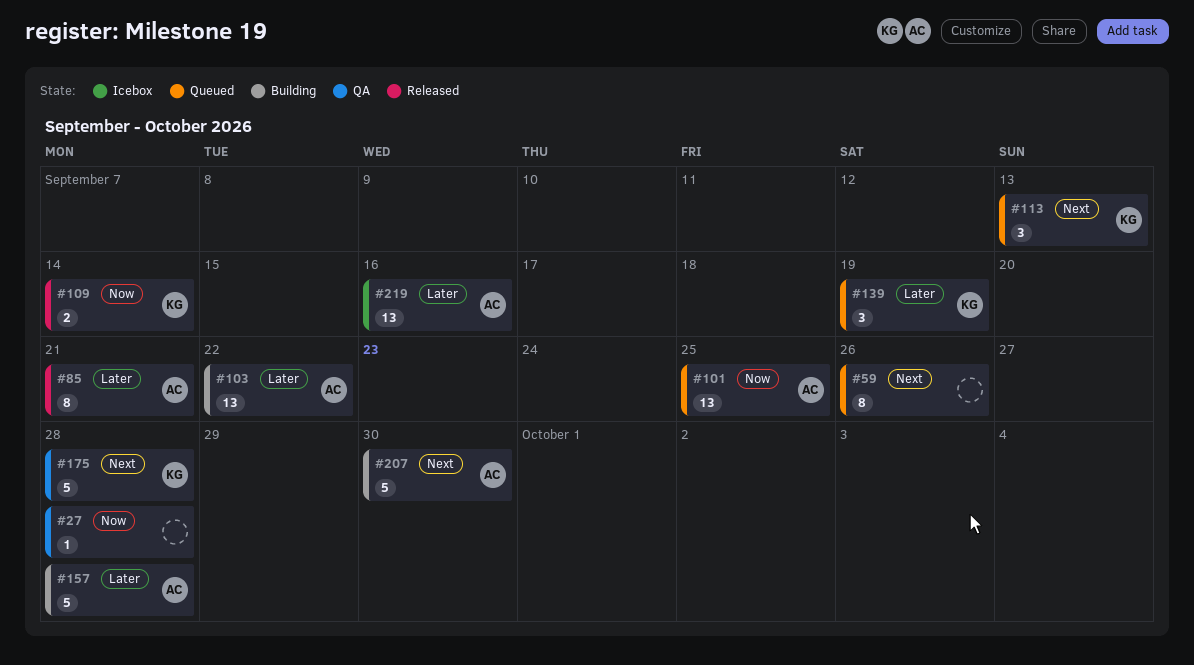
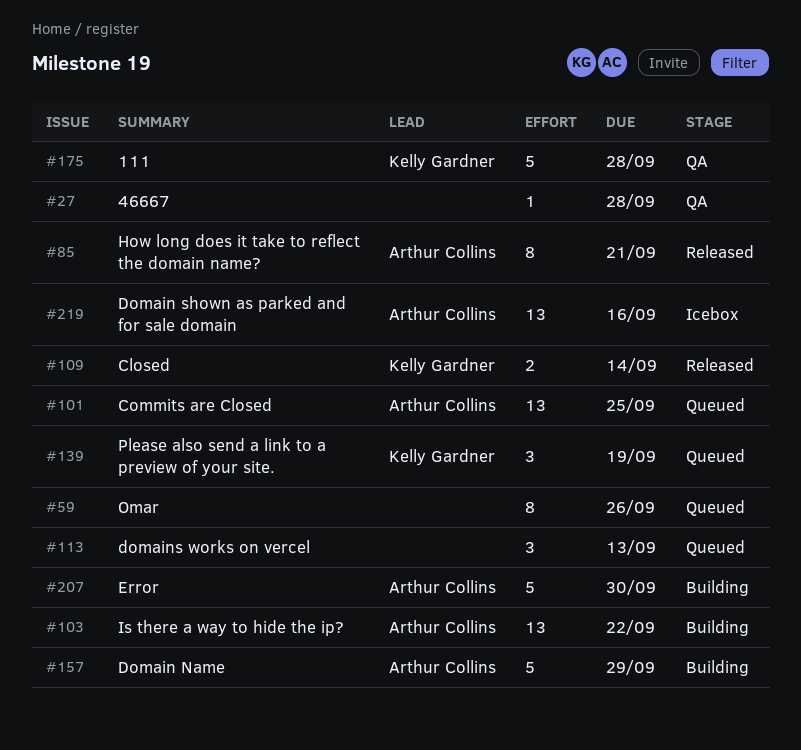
#113, owner: Kelly Gardner -> none
#157, due: Sep 28 -> Sep 29

